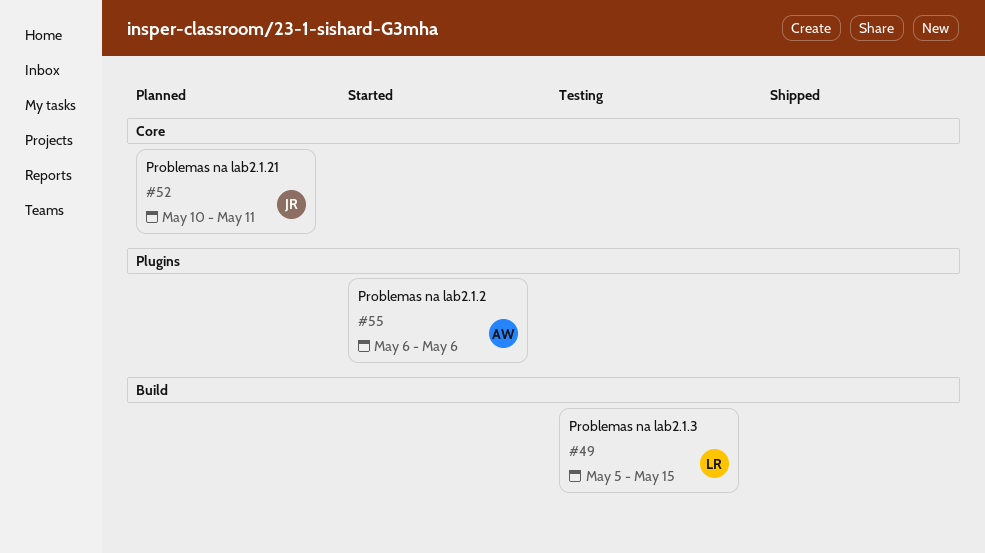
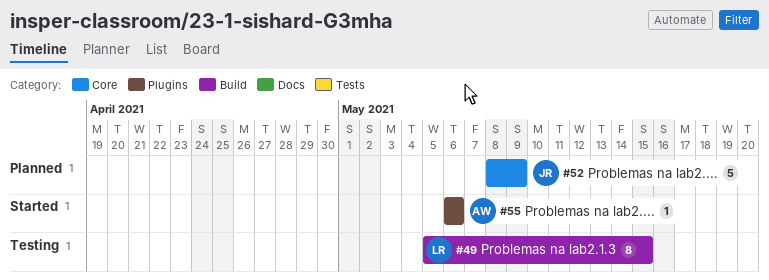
#52, start: May 10 -> May 8
#52, due: May 11 -> May 9

